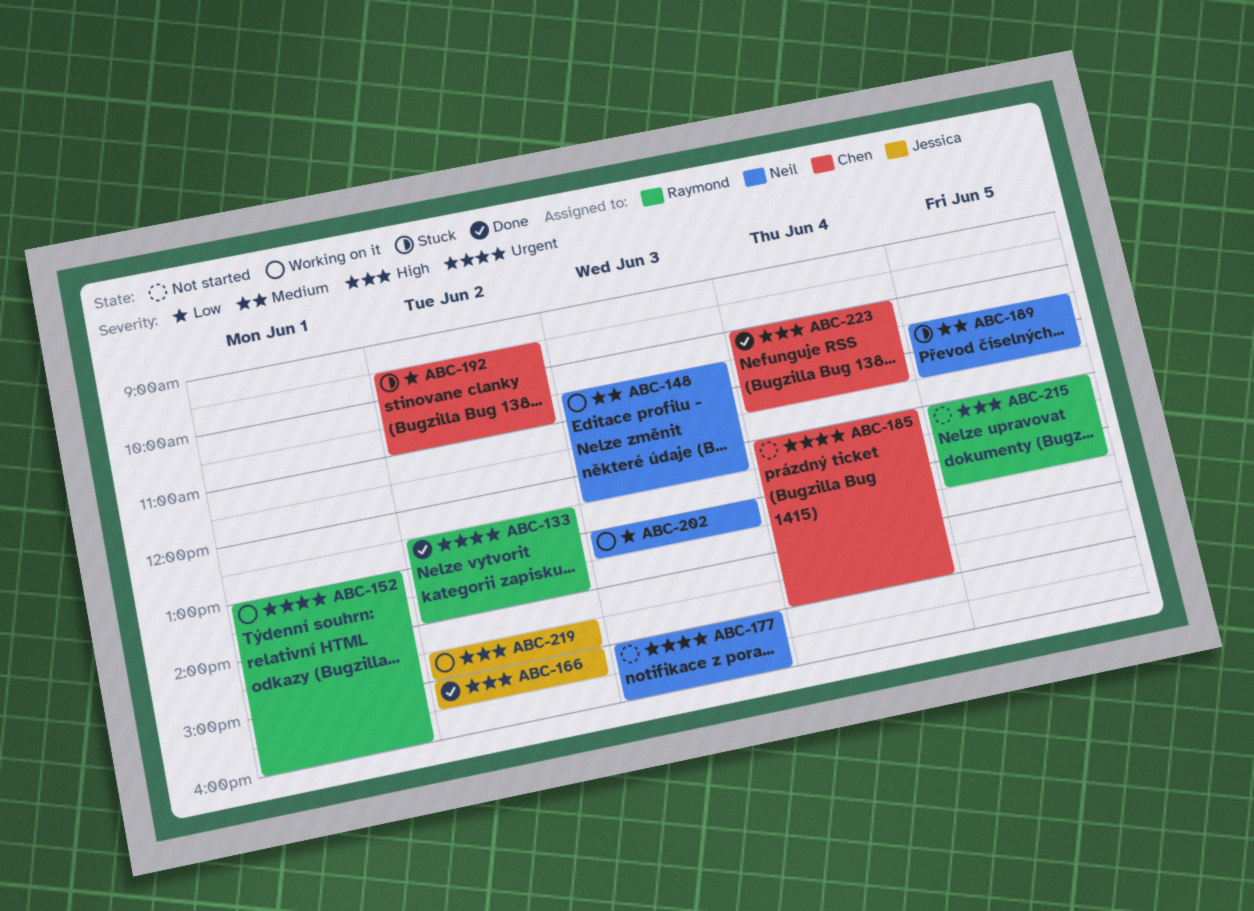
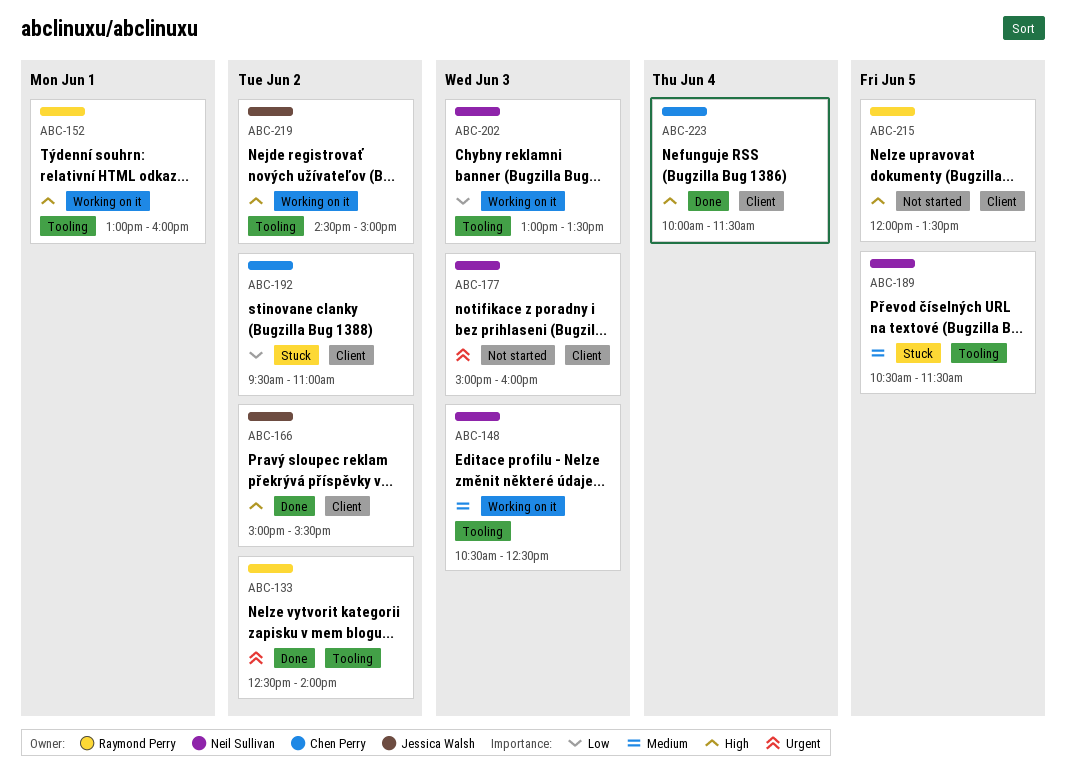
ABC-152, priority: Urgent -> High
ABC-185: present -> none

